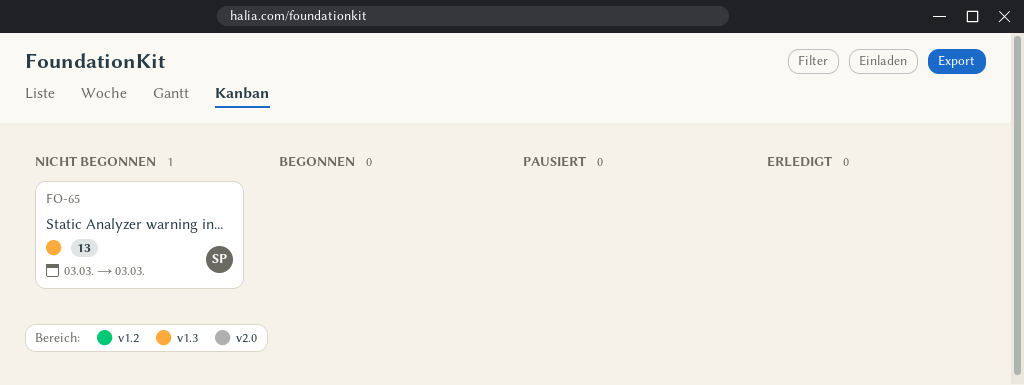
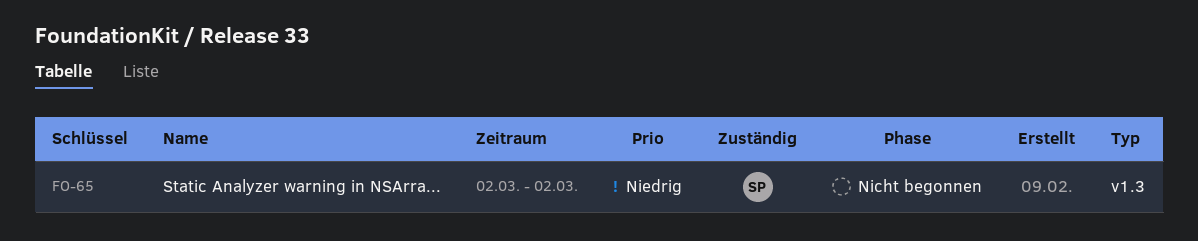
FO-65, start: Mar 3 -> Mar 2
FO-65, due: Mar 3 -> Mar 2

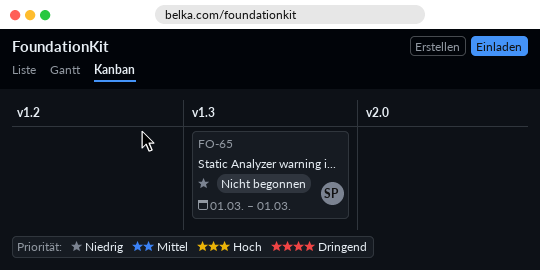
FO-65, start: Mar 2 -> Mar 1
FO-65, due: Mar 2 -> Mar 1

